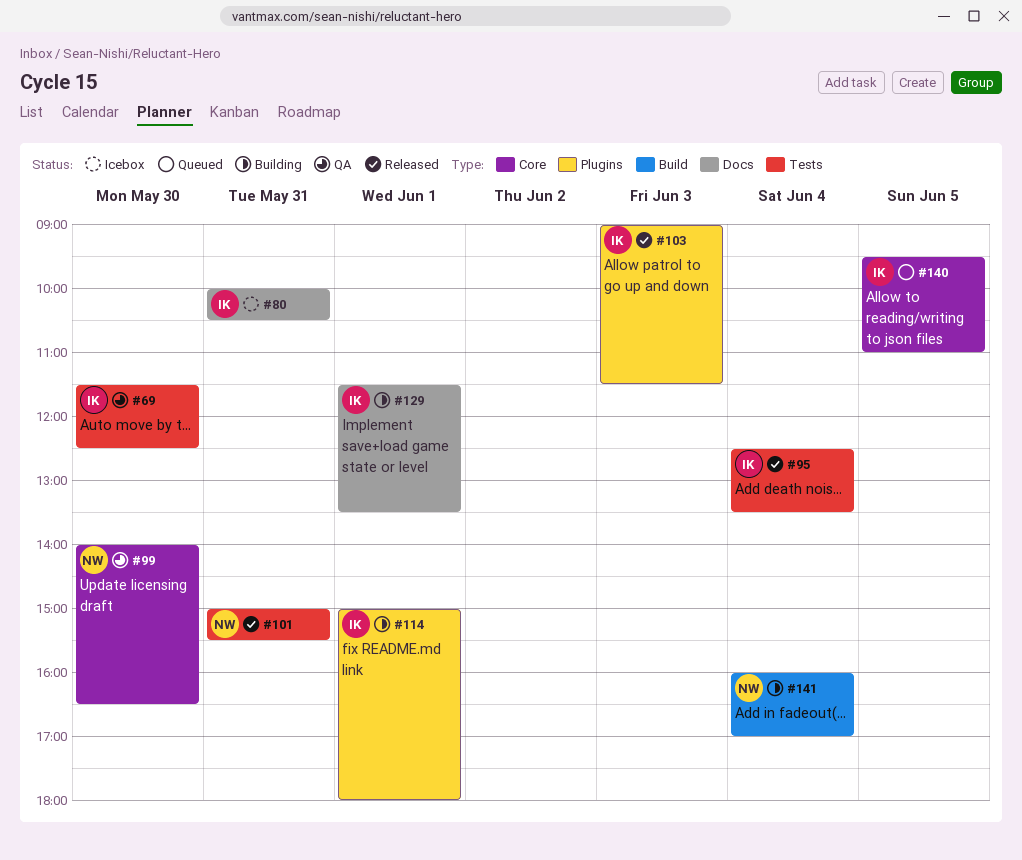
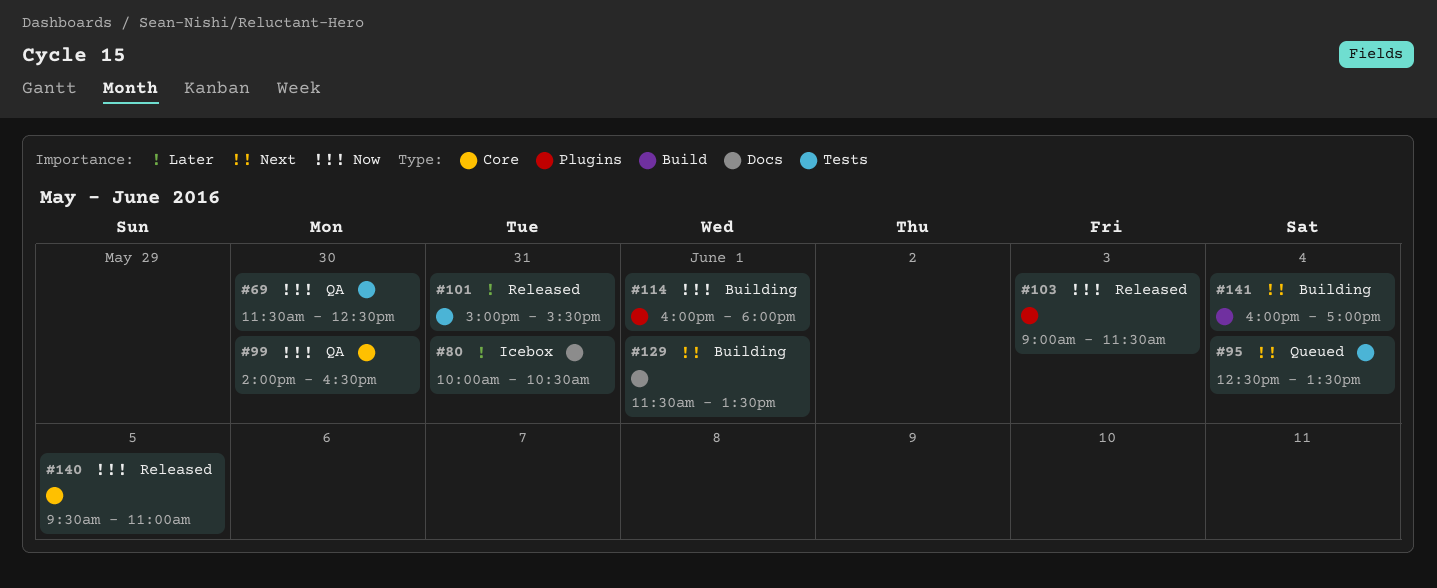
#95, status: Released -> Queued
#114, begins: 15:00 -> 16:00
#140, status: Queued -> Released

